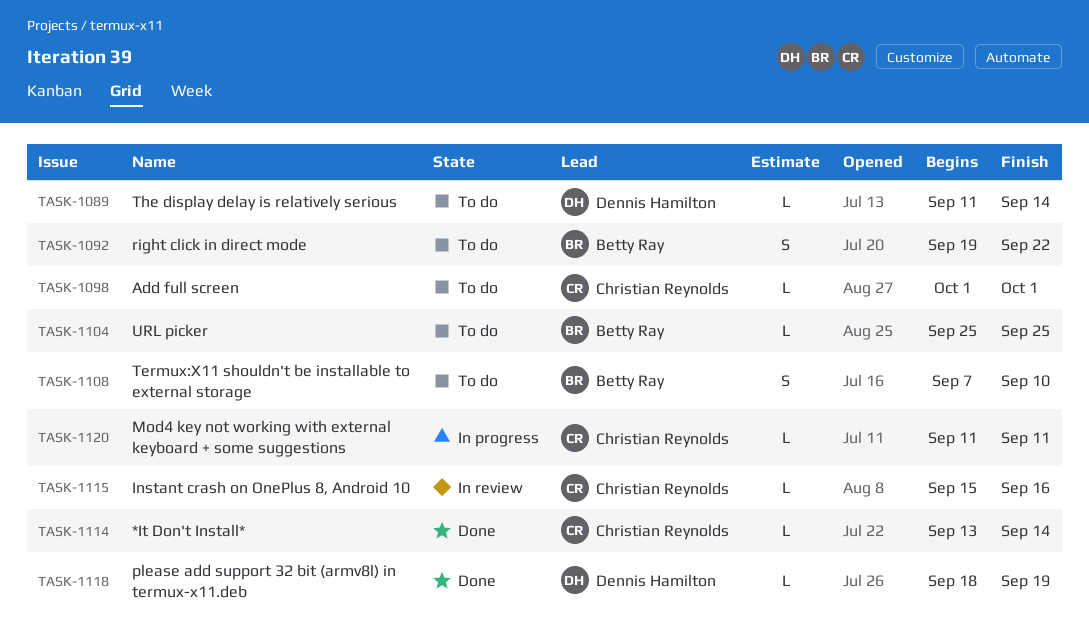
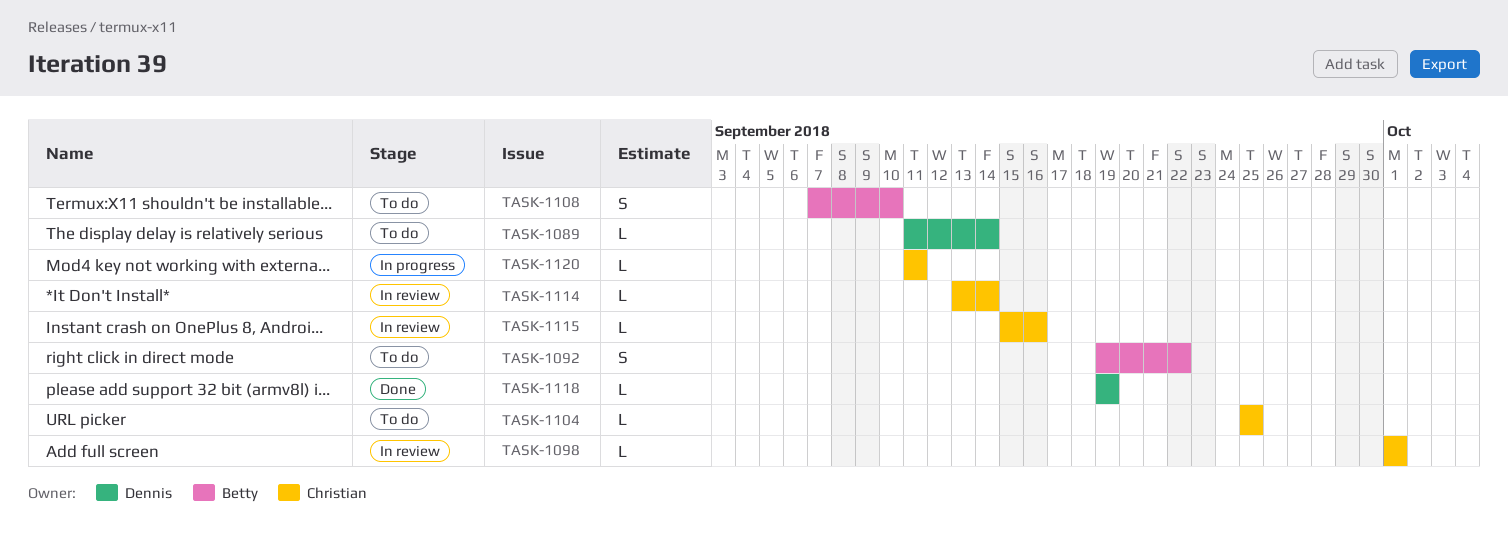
TASK-1098, status: To do -> In review
TASK-1104, owner: Betty Ray -> Christian Reynolds
TASK-1114, status: Done -> In review
TASK-1118, start: Sep 18 -> Sep 19

